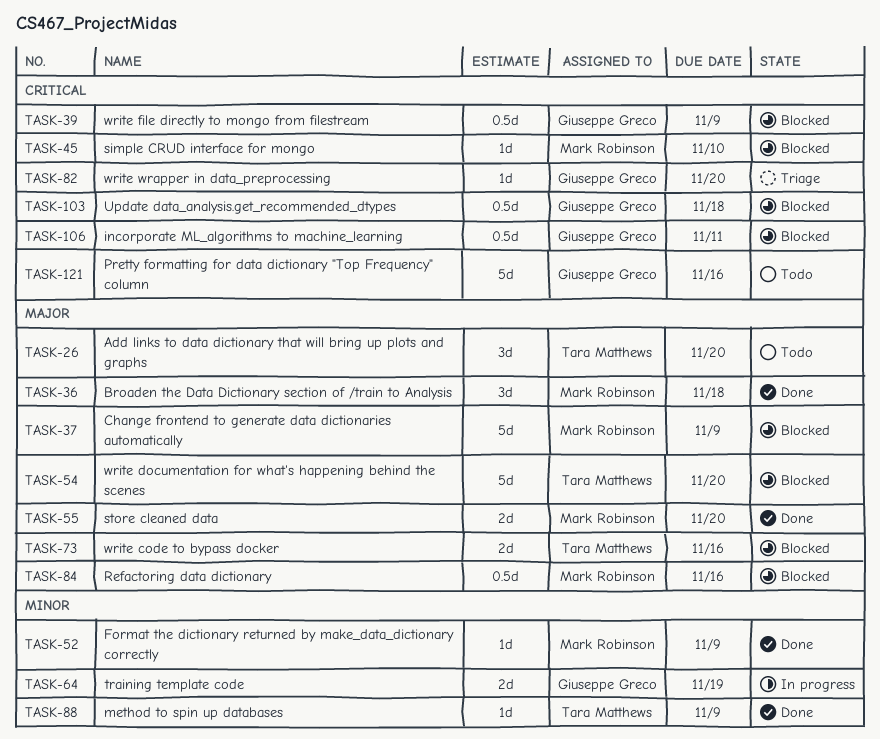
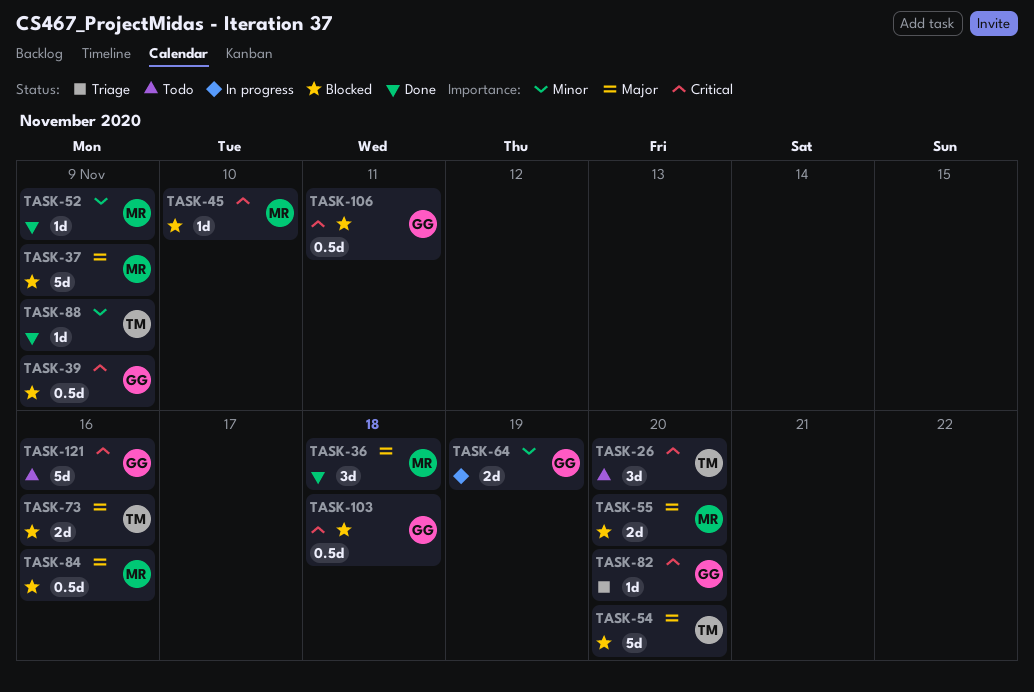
TASK-26, priority: Major -> Critical
TASK-55, status: Done -> Blocked

